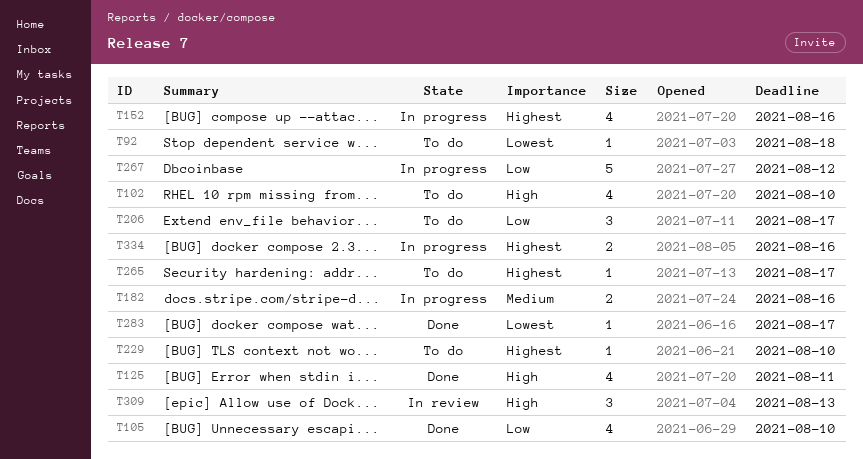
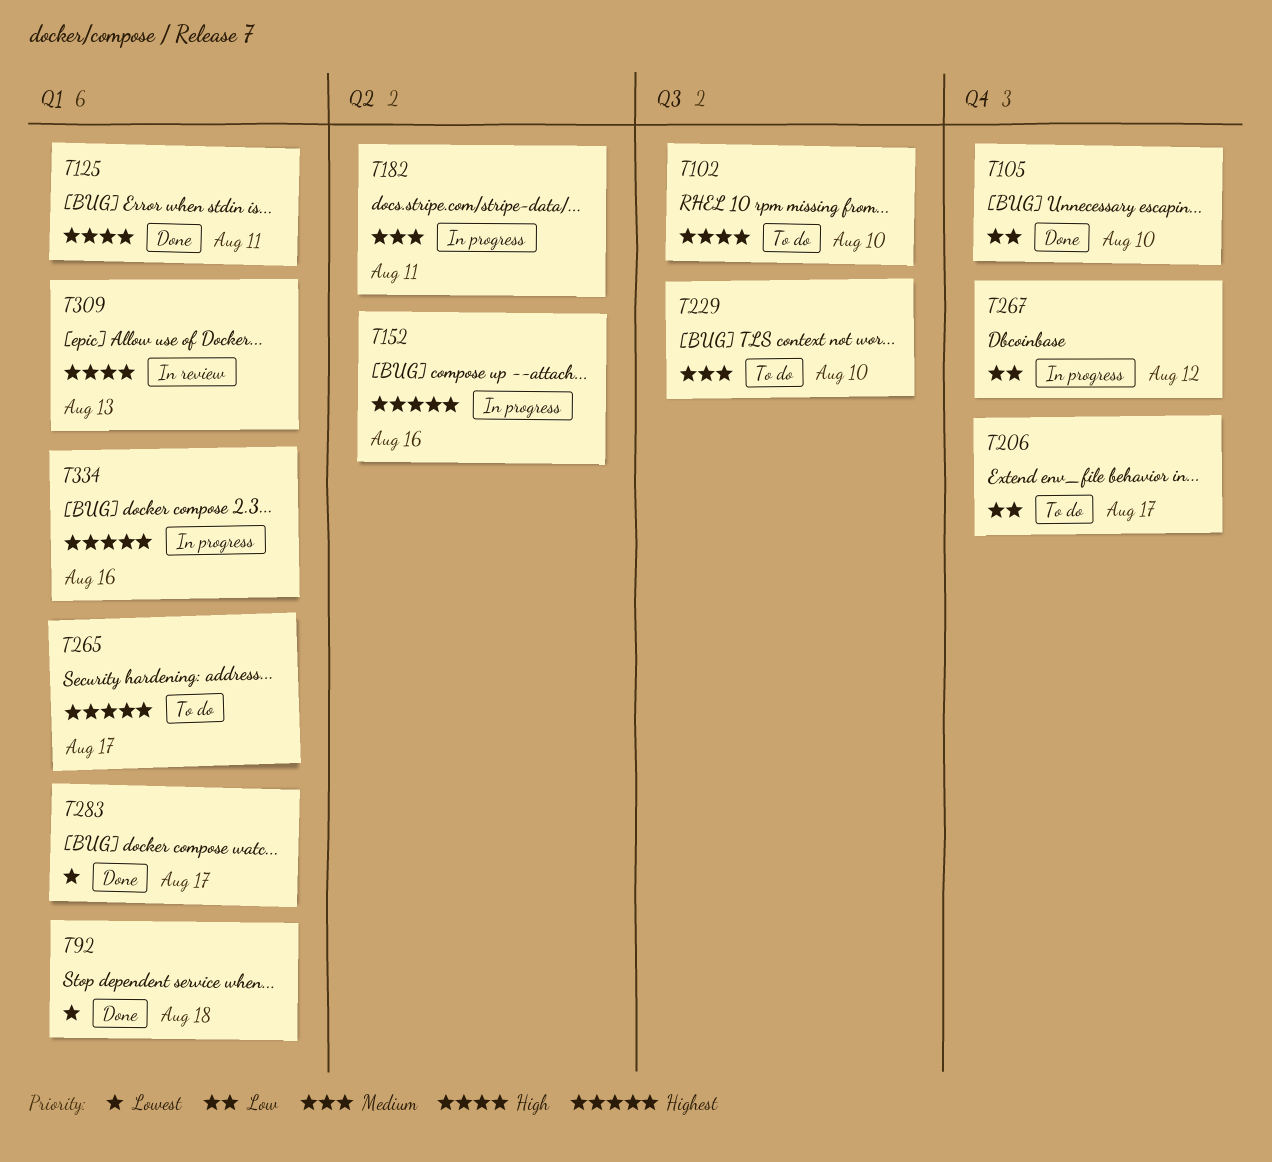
T92, status: To do -> Done
T182, due: Aug 16 -> Aug 11
T229, priority: Highest -> Medium

